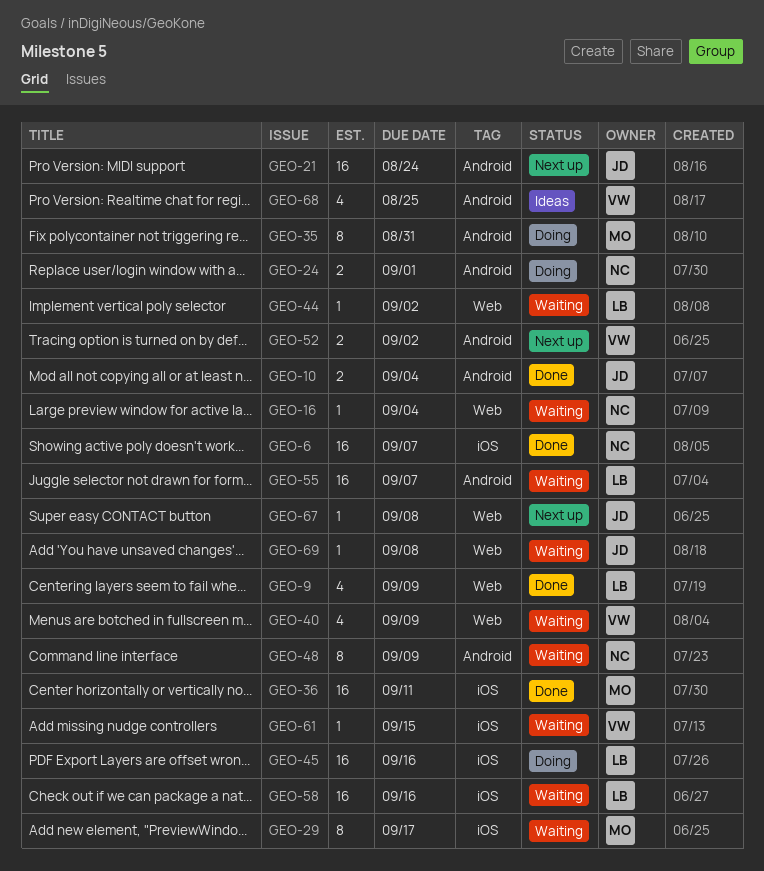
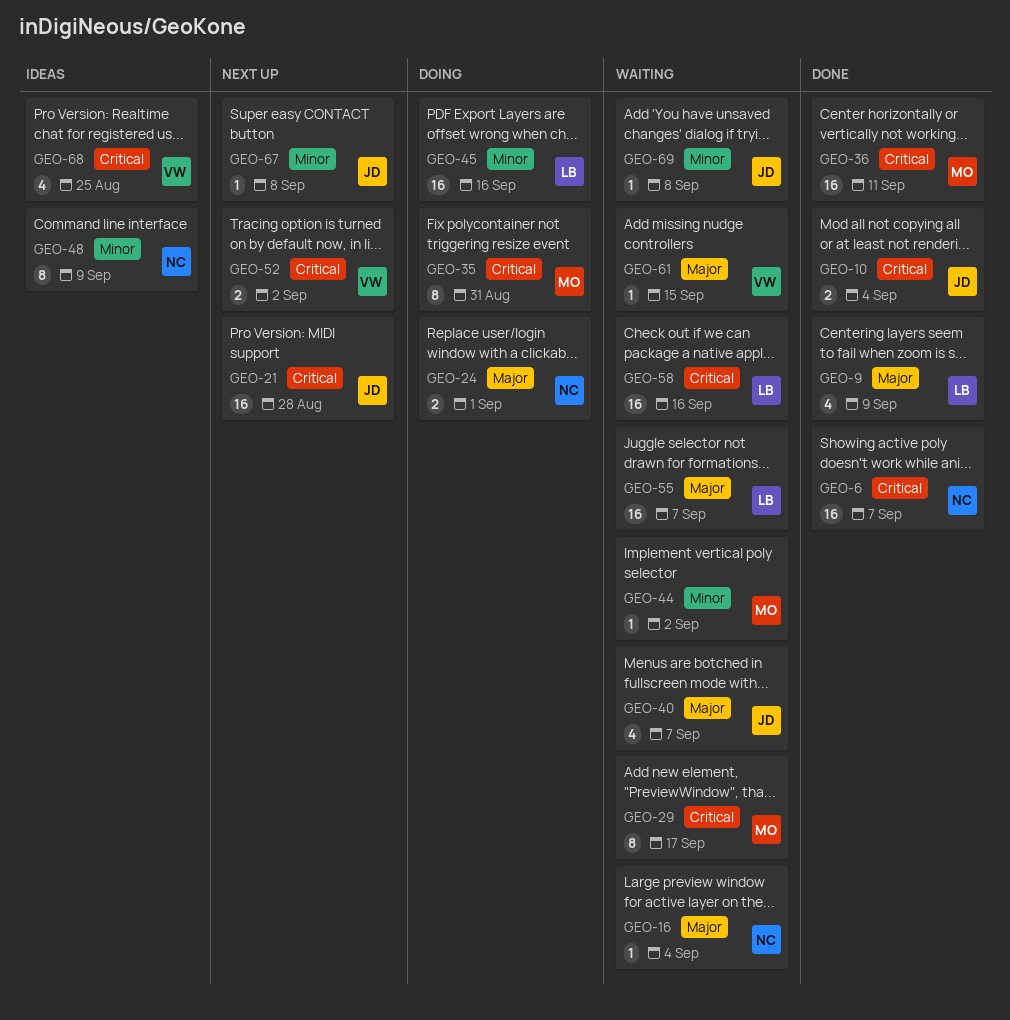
GEO-21, due: Aug 24 -> Aug 28
GEO-40, owner: VW -> JD
GEO-40, due: Sep 9 -> Sep 7
GEO-44, owner: LB -> MO
GEO-48, status: Waiting -> Ideas

